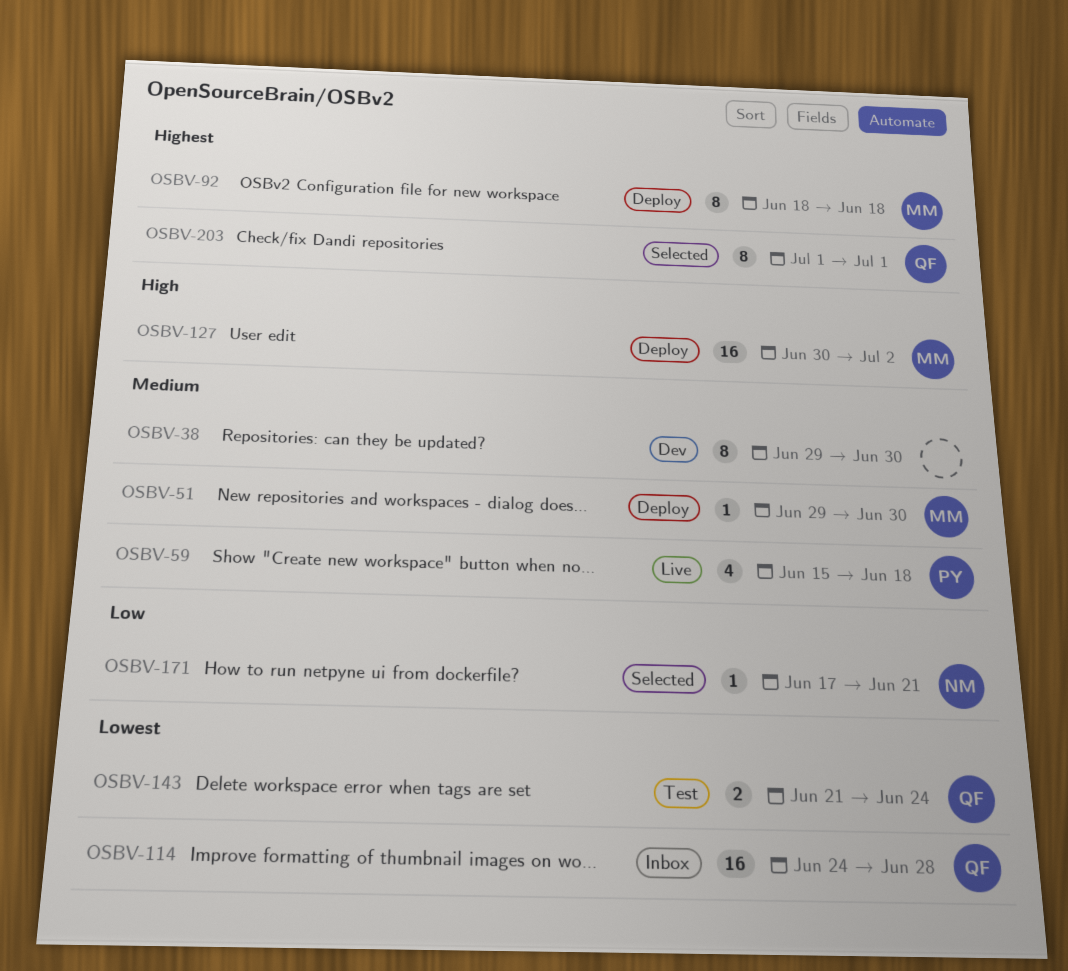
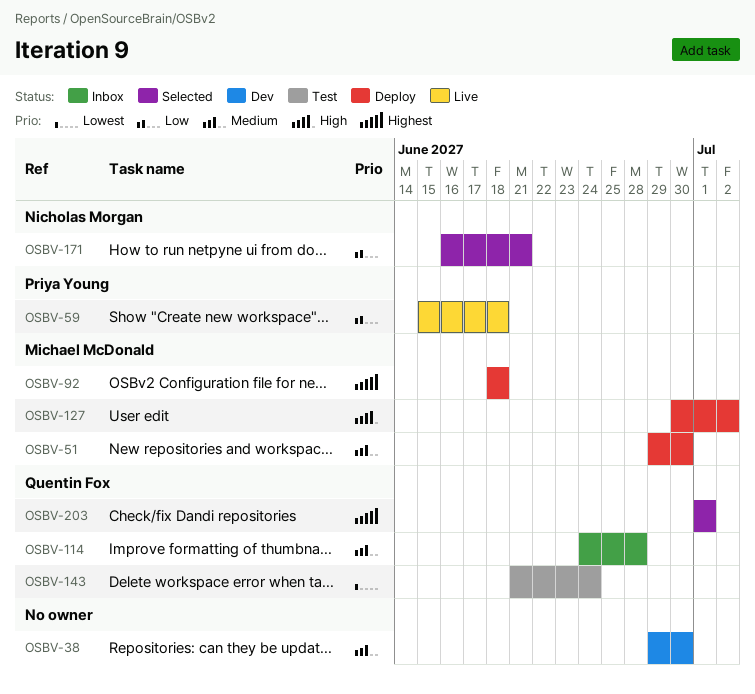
OSBV-59, priority: Medium -> Low
OSBV-114, priority: Lowest -> Medium
OSBV-171, start: Jun 17 -> Jun 16

